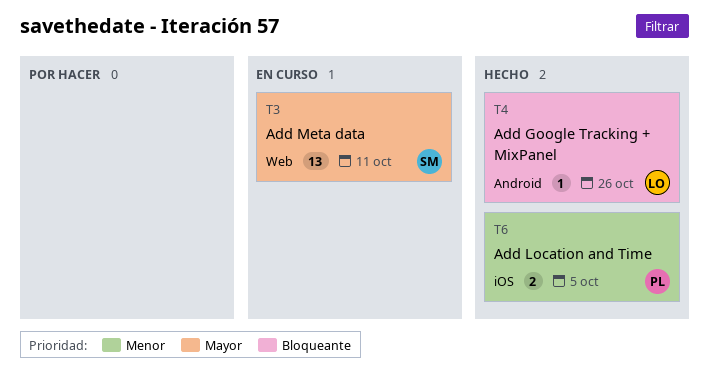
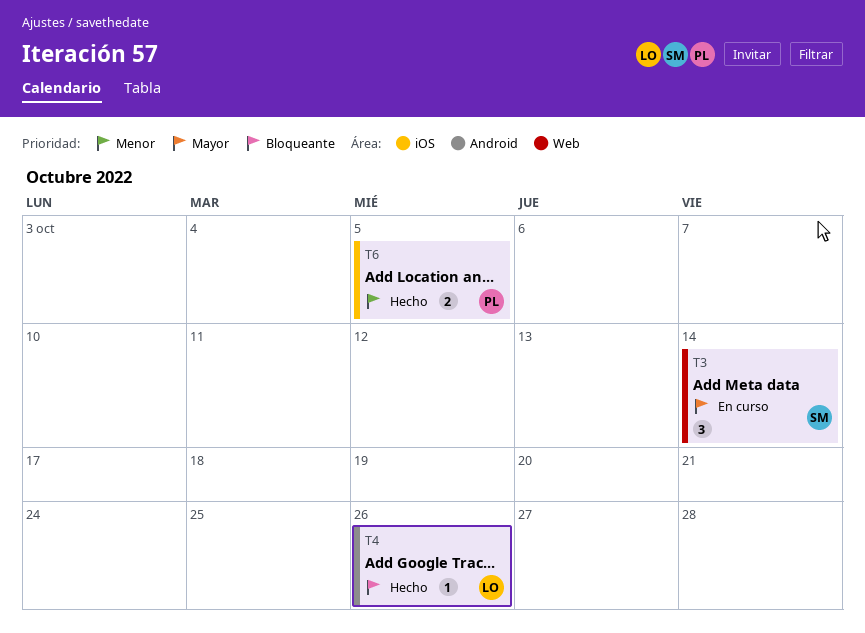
T3, estimate: 13 -> 3
T3, due: Oct 11 -> Oct 14

